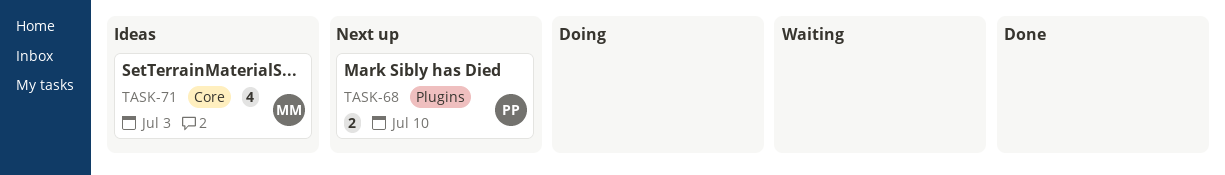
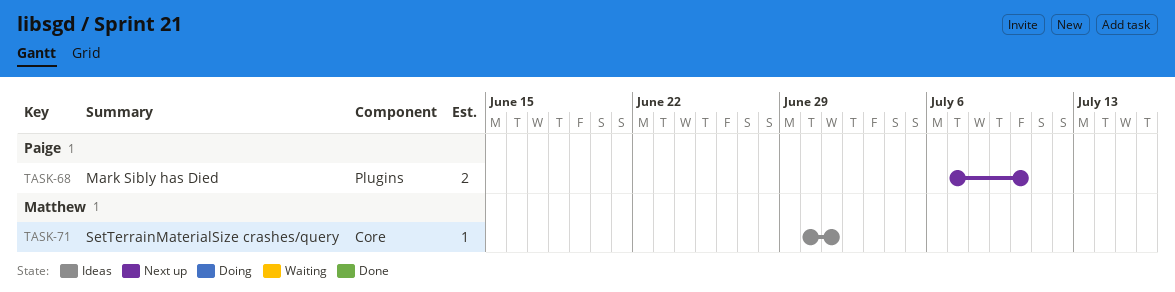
TASK-71, estimate: 4 -> 1
TASK-71, due: Jul 3 -> Jul 1

